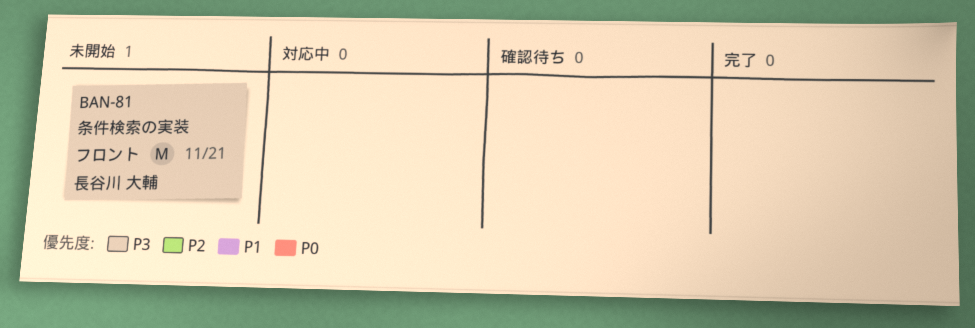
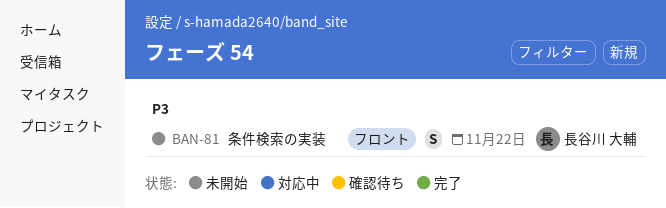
BAN-81, estimate: M -> S
BAN-81, due: Nov 21 -> Nov 22

